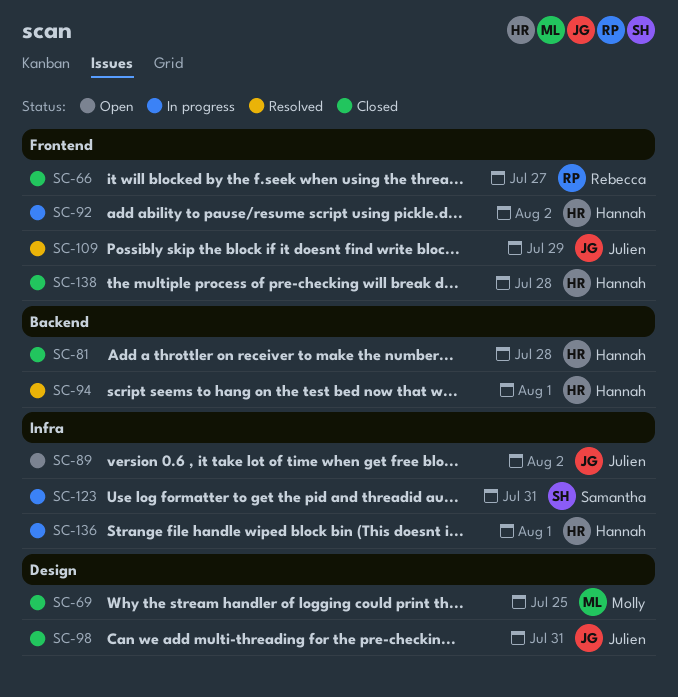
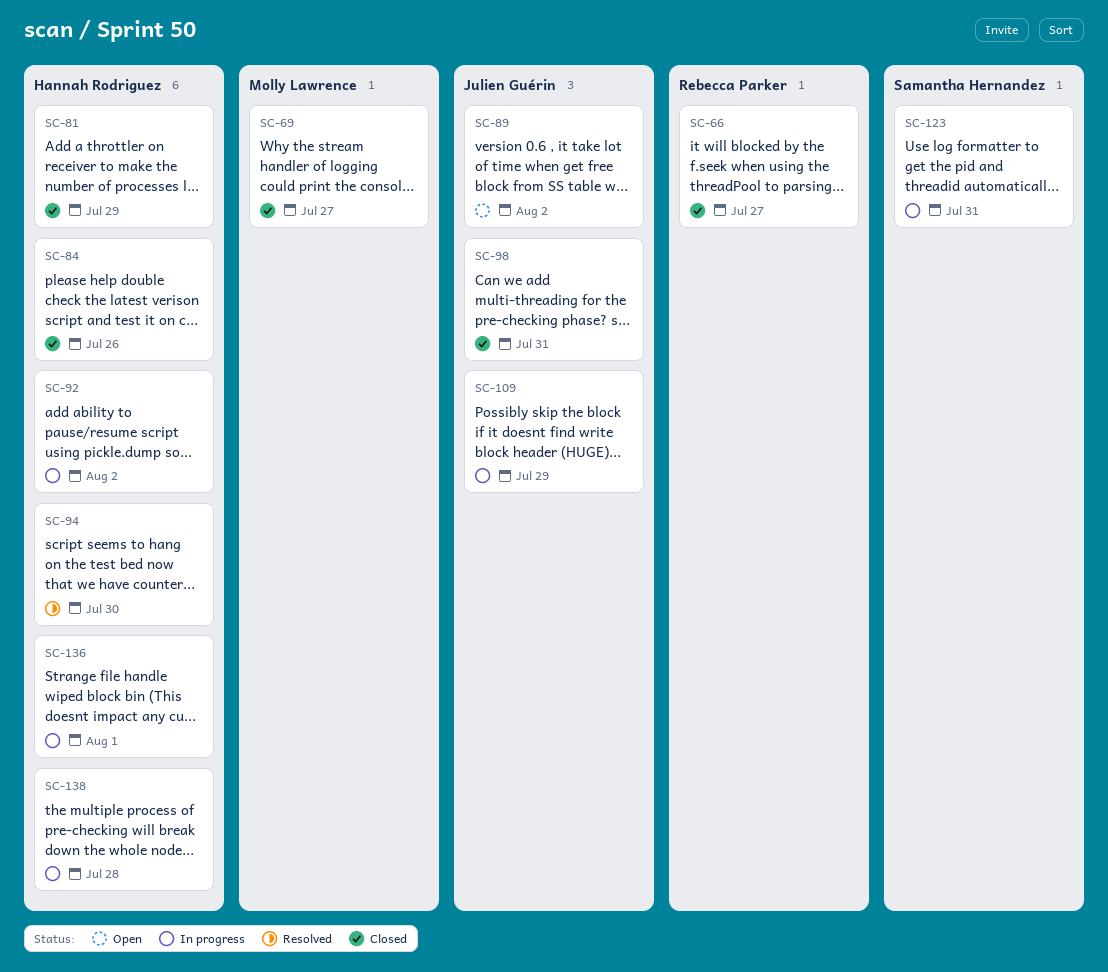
SC-69, due: Jul 25 -> Jul 27
SC-81, due: Jul 28 -> Jul 29
SC-84: none -> present
SC-94, due: Aug 1 -> Jul 30
SC-109, status: Resolved -> In progress
SC-138, status: Closed -> In progress

